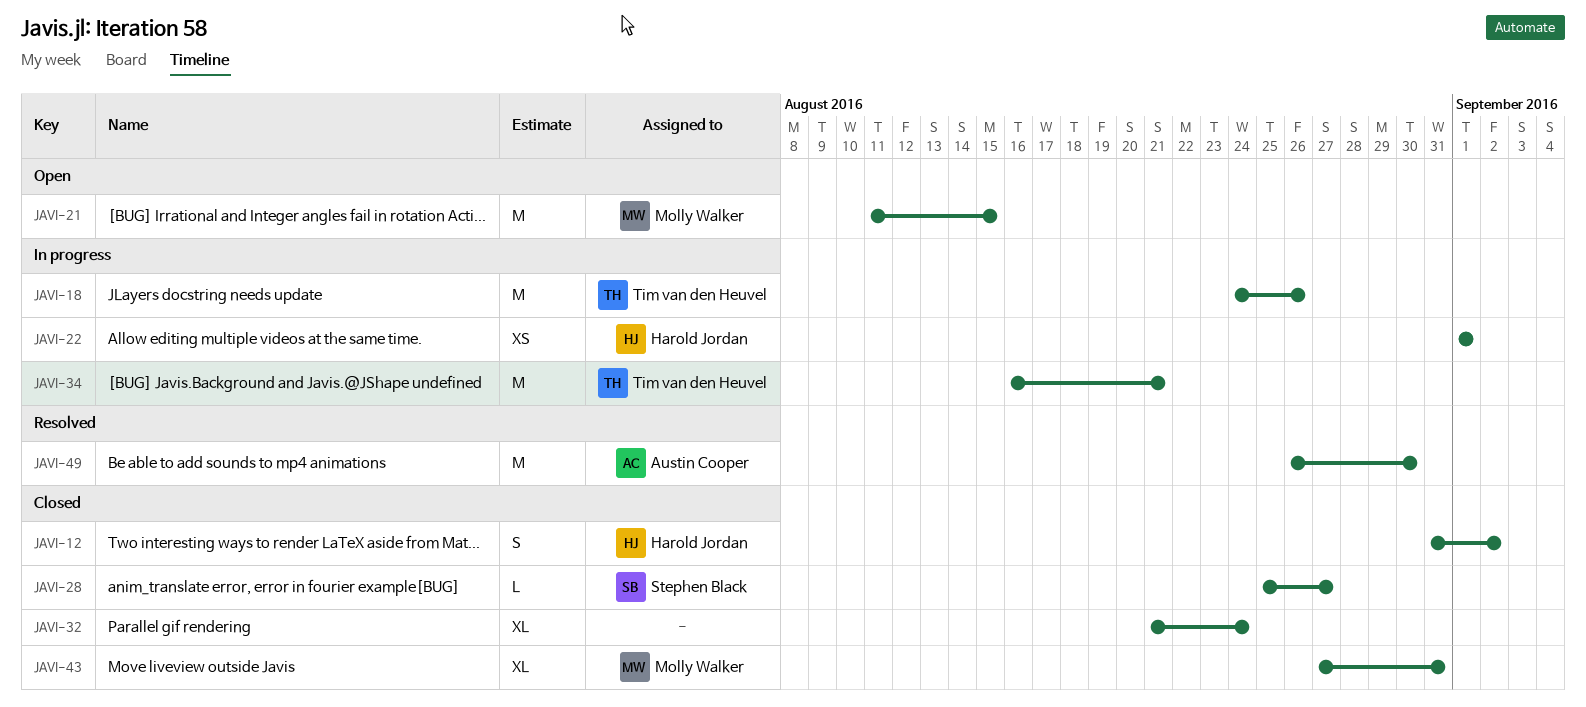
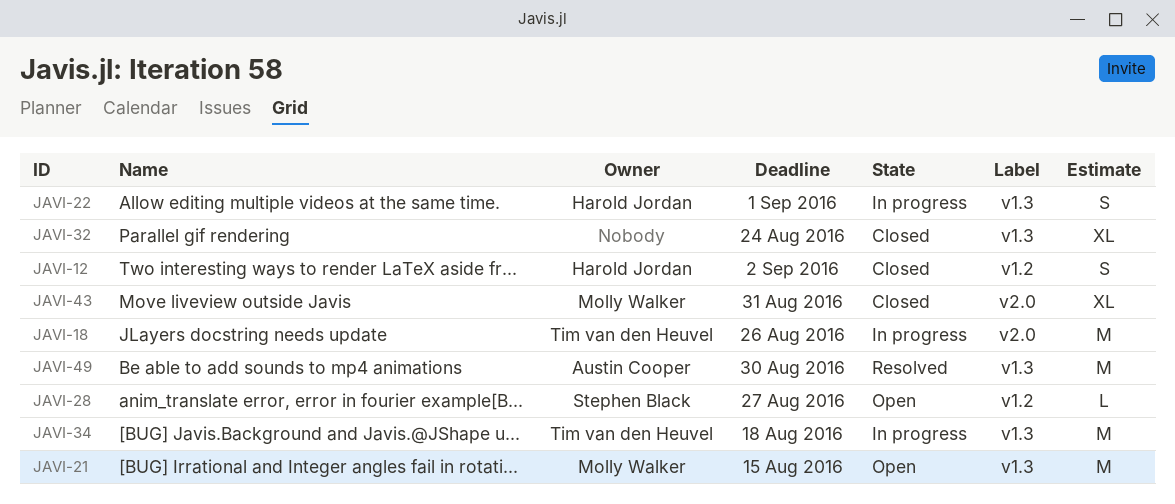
JAVI-22, estimate: XS -> S
JAVI-28, status: Closed -> Open
JAVI-34, due: Aug 21 -> Aug 18

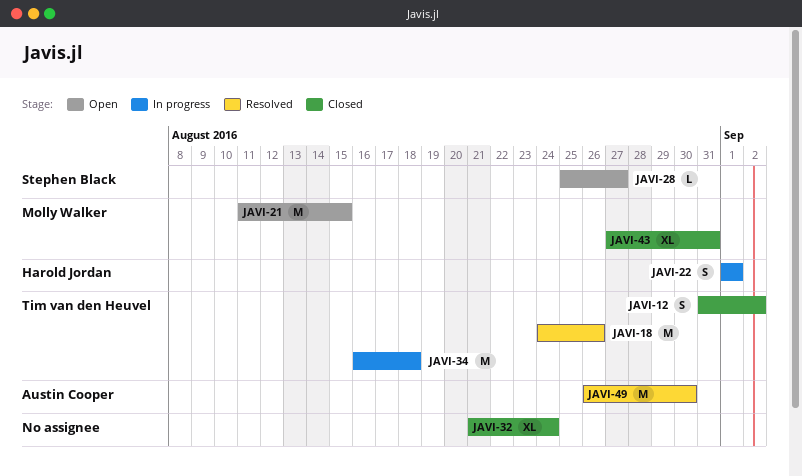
JAVI-12, owner: Harold Jordan -> Tim van den Heuvel
JAVI-18, status: In progress -> Resolved

